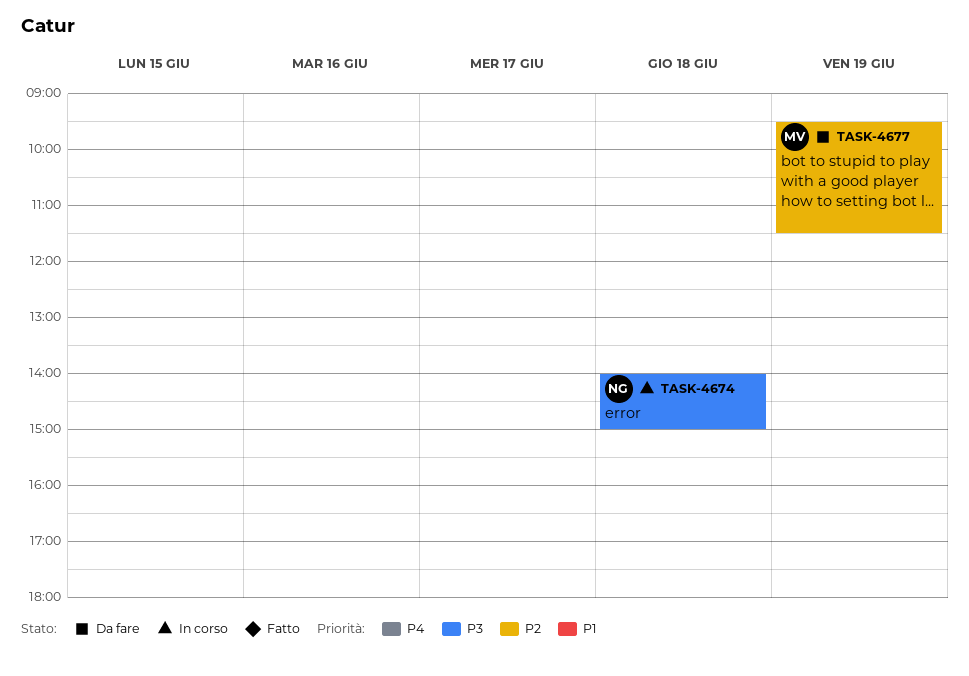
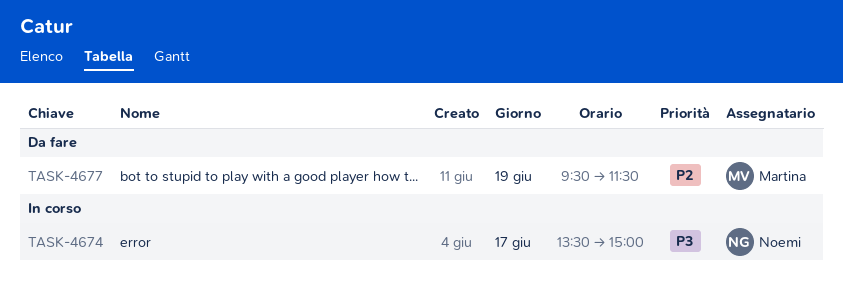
TASK-4674, day: Jun 18 -> Jun 17
TASK-4674, begins: 14:00 -> 13:30

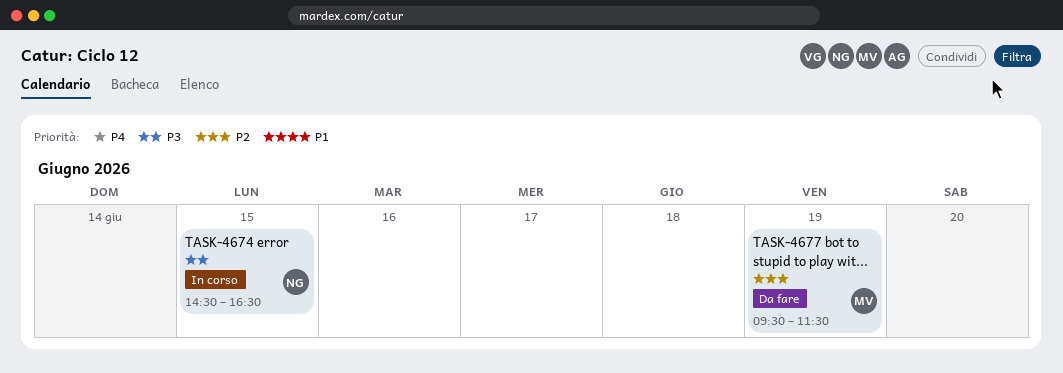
TASK-4674, day: Jun 17 -> Jun 15
TASK-4674, begins: 13:30 -> 14:30
TASK-4674, ends: 15:00 -> 16:30

